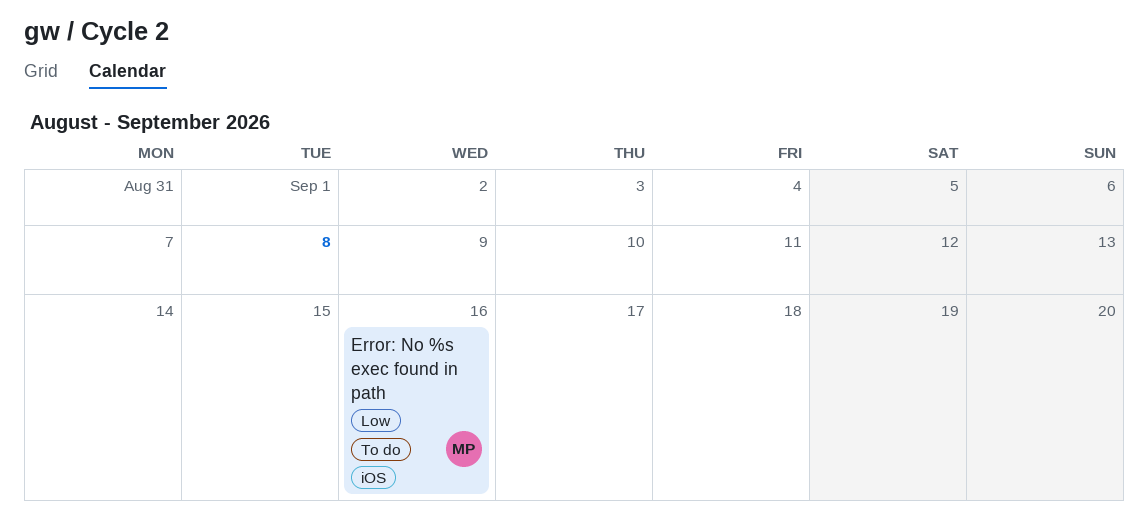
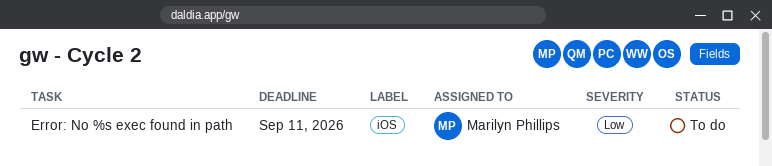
Error: No %s exec found in path, due: Sep 16 -> Sep 11

